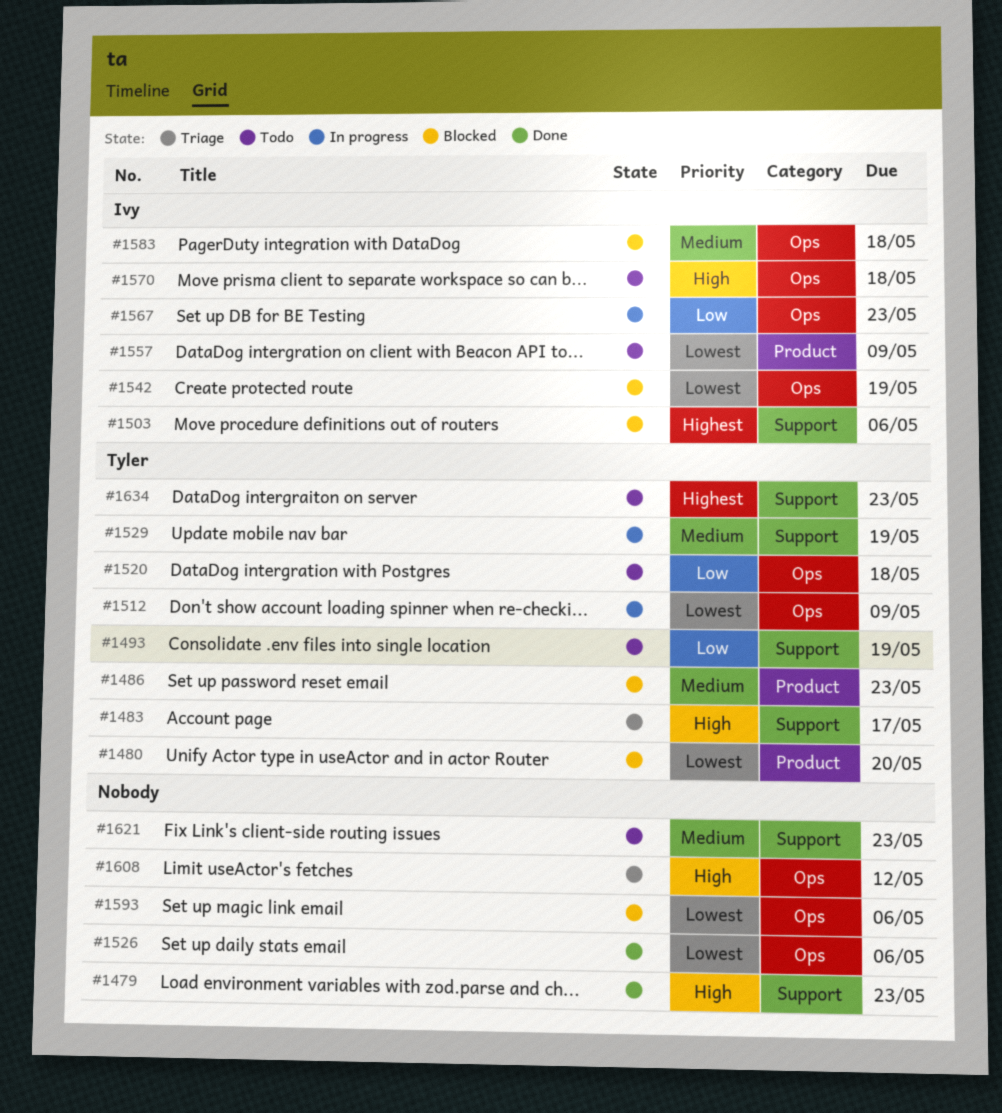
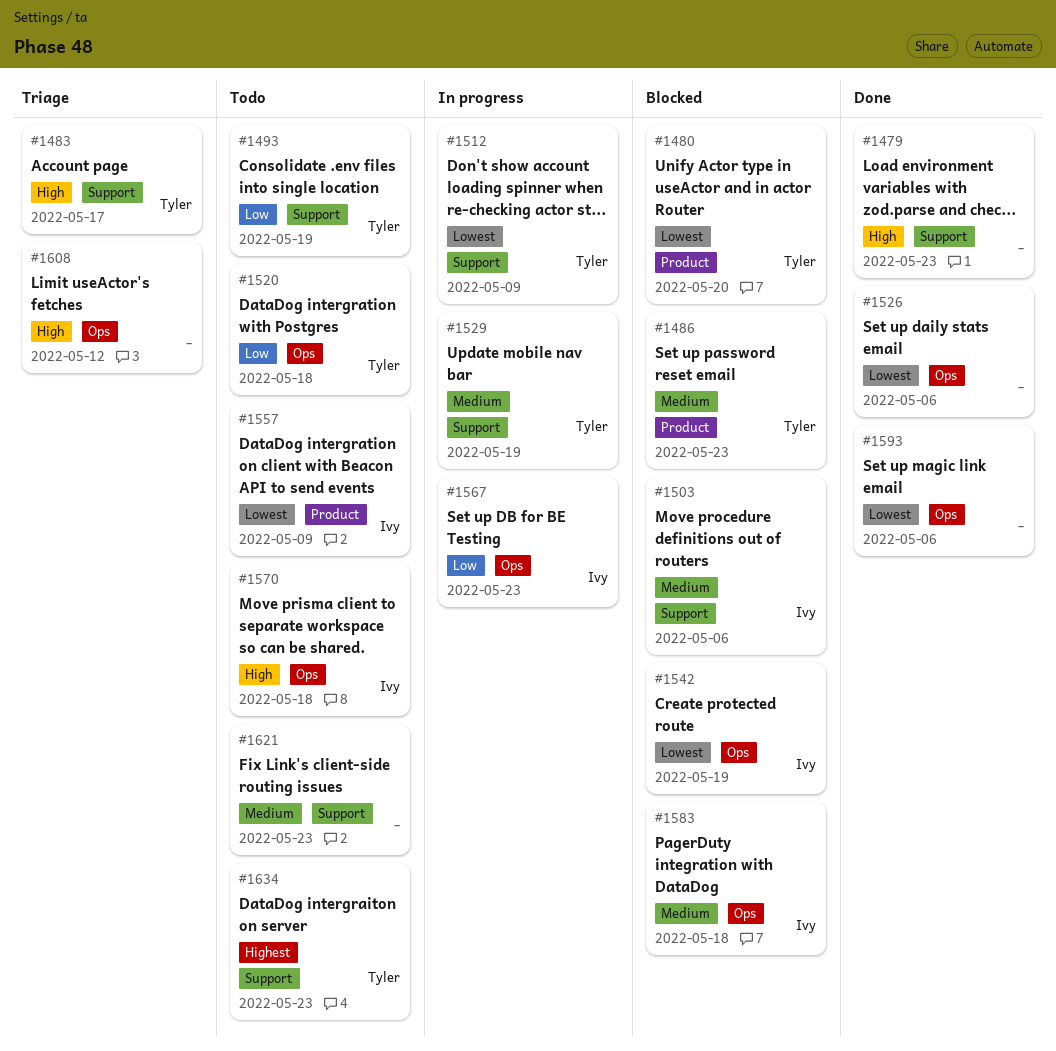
#1503, priority: Highest -> Medium
#1512, label: Ops -> Support
#1593, status: Blocked -> Done

